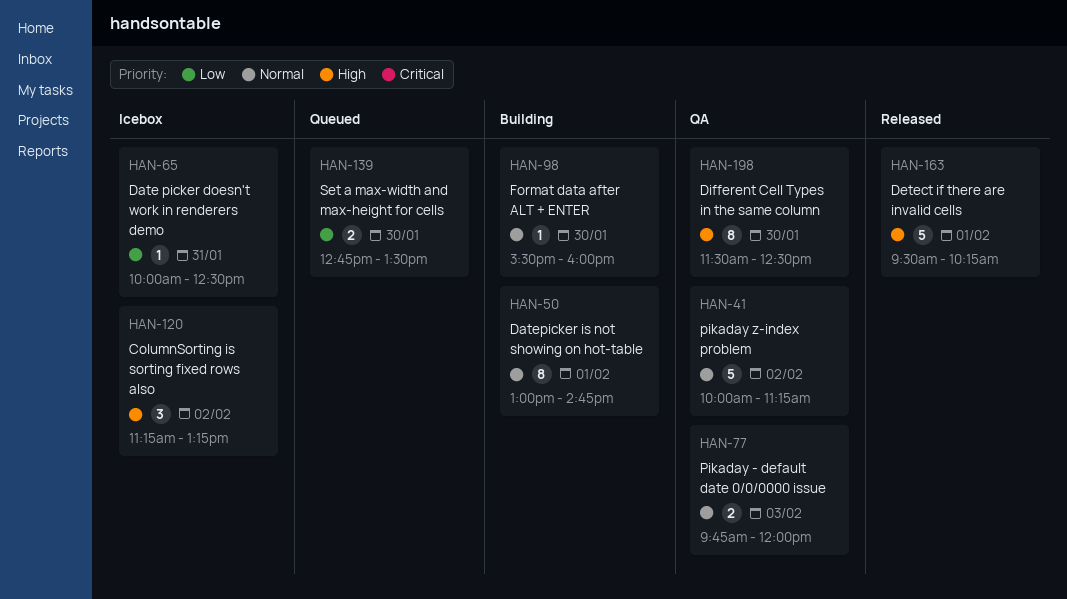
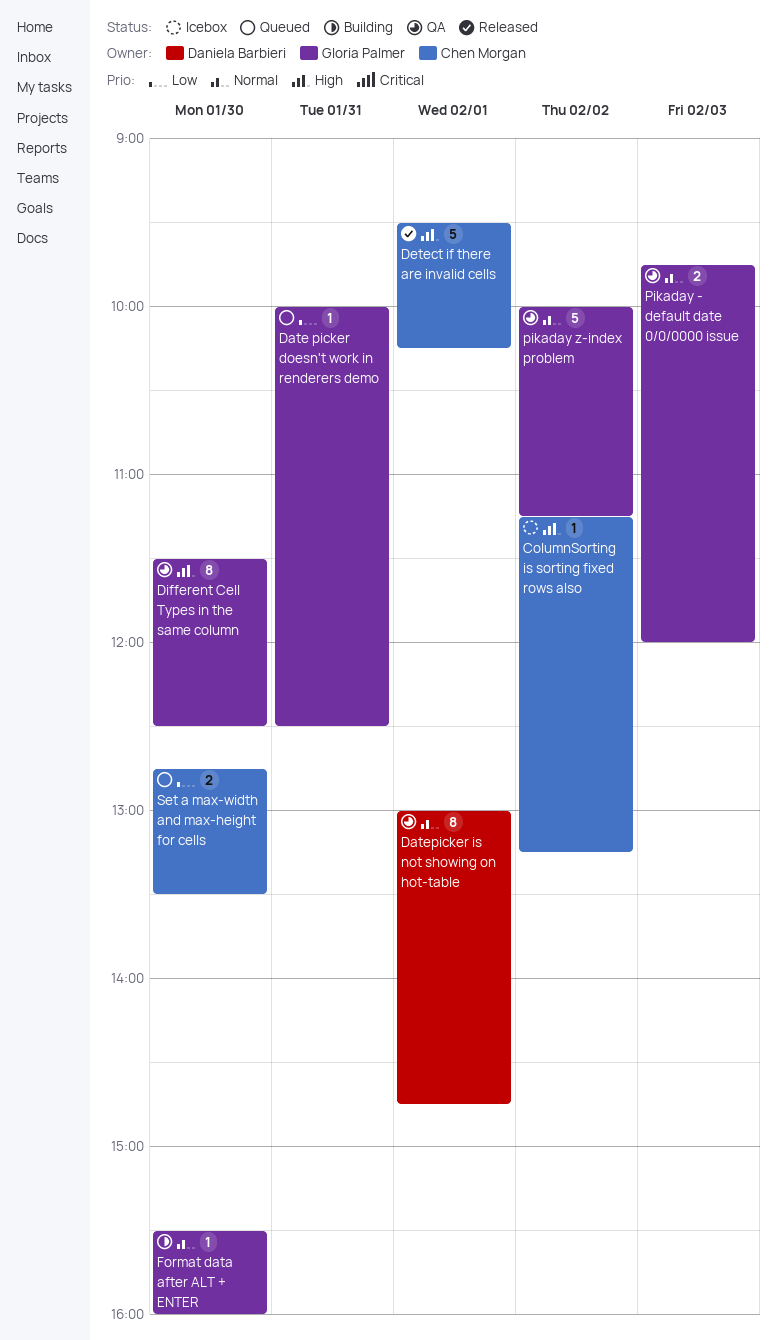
ColumnSorting is sorting fixed rows also, estimate: 3 -> 1
Date picker doesn't work in renderers demo, status: Icebox -> Queued
Datepicker is not showing on hot-table, status: Building -> QA

